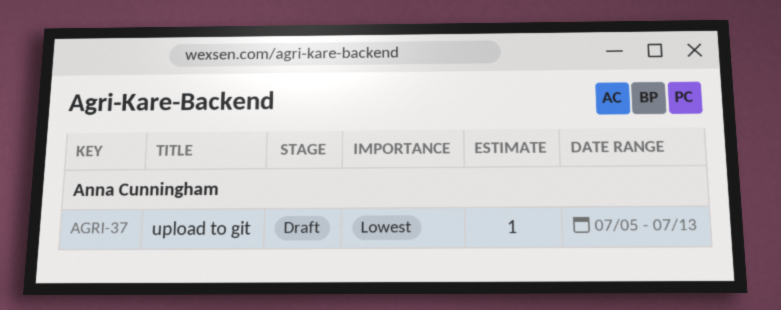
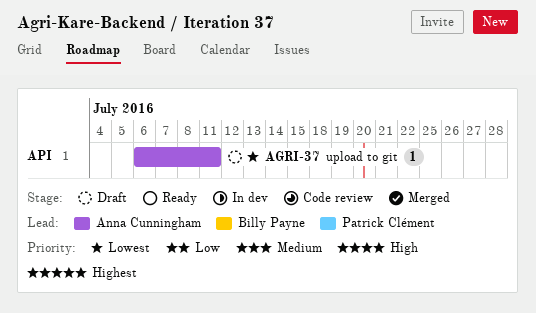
AGRI-37, start: Jul 5 -> Jul 6
AGRI-37, due: Jul 13 -> Jul 11

